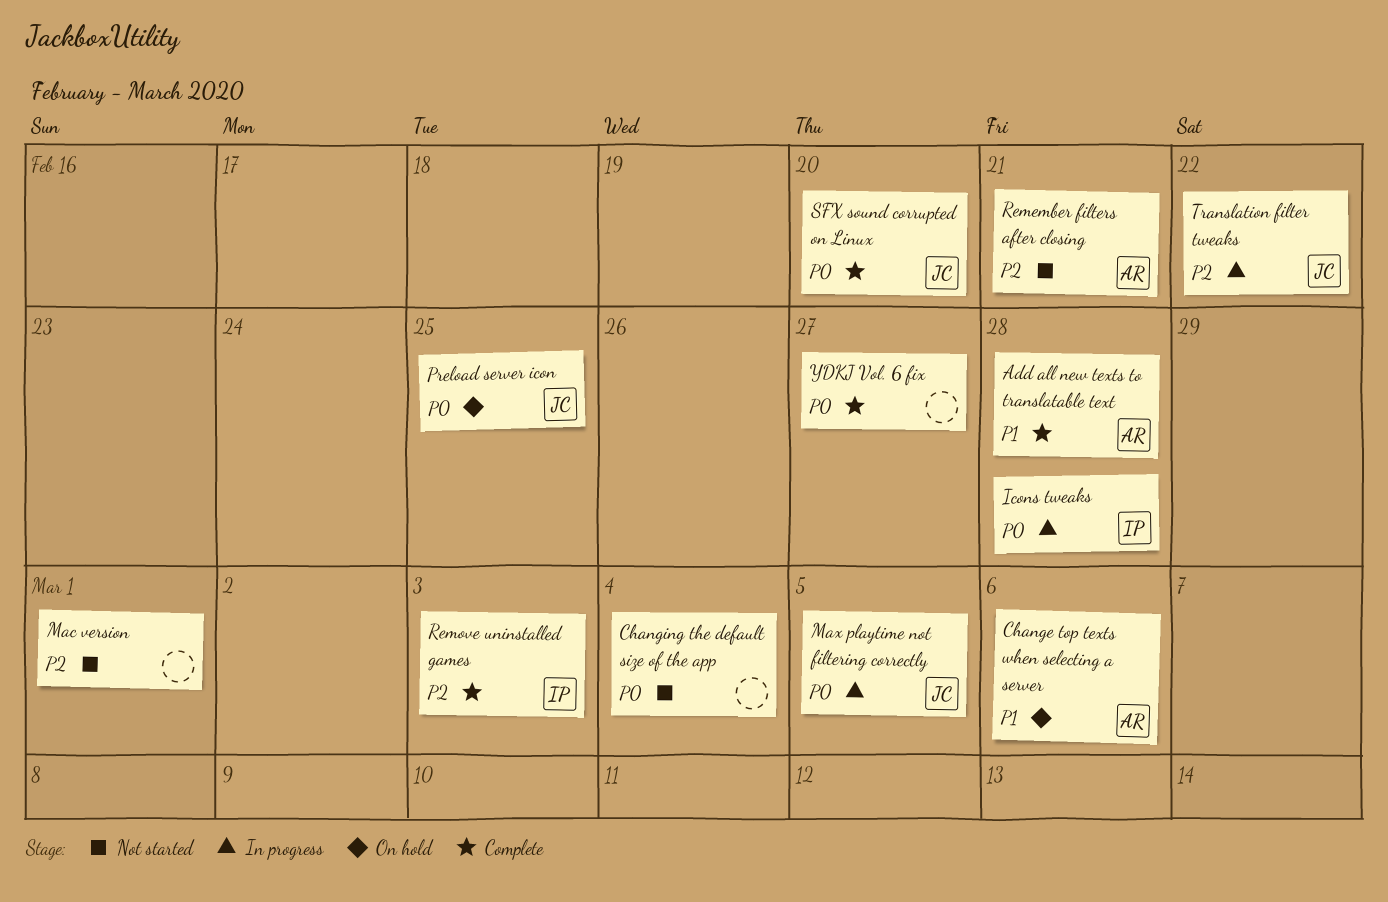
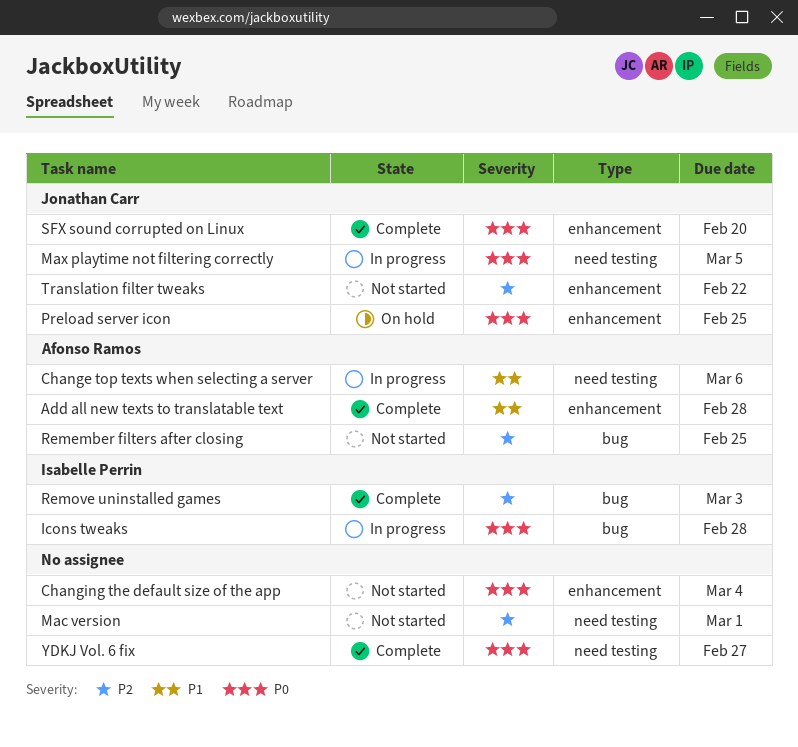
Change top texts when selecting a server, status: On hold -> In progress
Remember filters after closing, due: Feb 21 -> Feb 25
Translation filter tweaks, status: In progress -> Not started

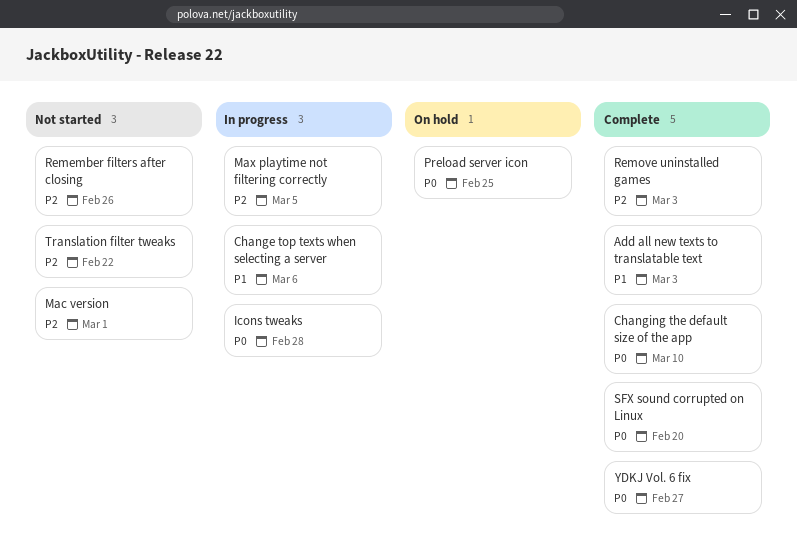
Add all new texts to translatable text, due: Feb 28 -> Mar 3
Changing the default size of the app, status: Not started -> Complete
Changing the default size of the app, due: Mar 4 -> Mar 10
Max playtime not filtering correctly, priority: P0 -> P2
Remember filters after closing, due: Feb 25 -> Feb 26

